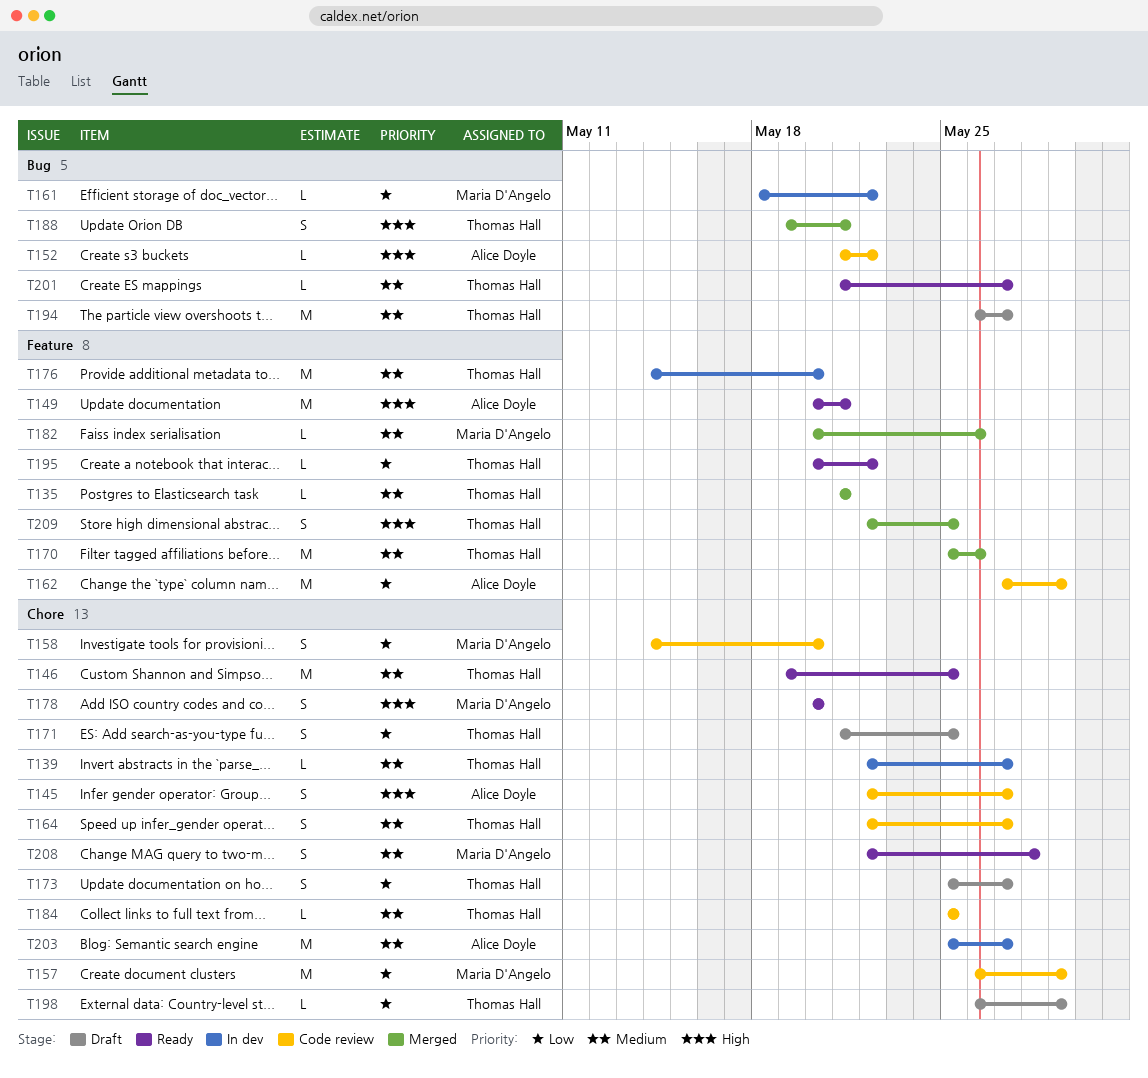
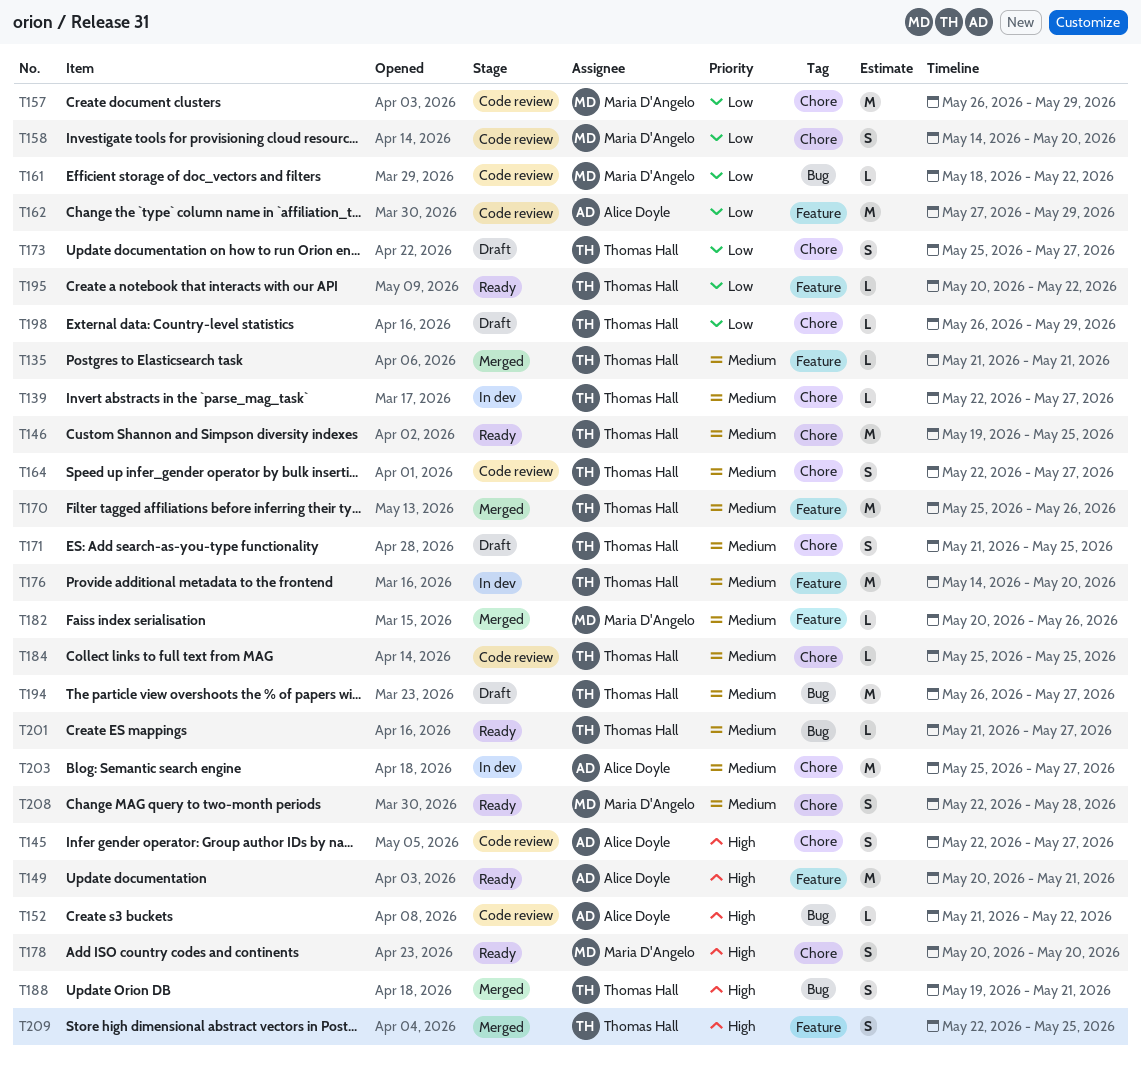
T161, status: In dev -> Code review
T171, priority: Low -> Medium

